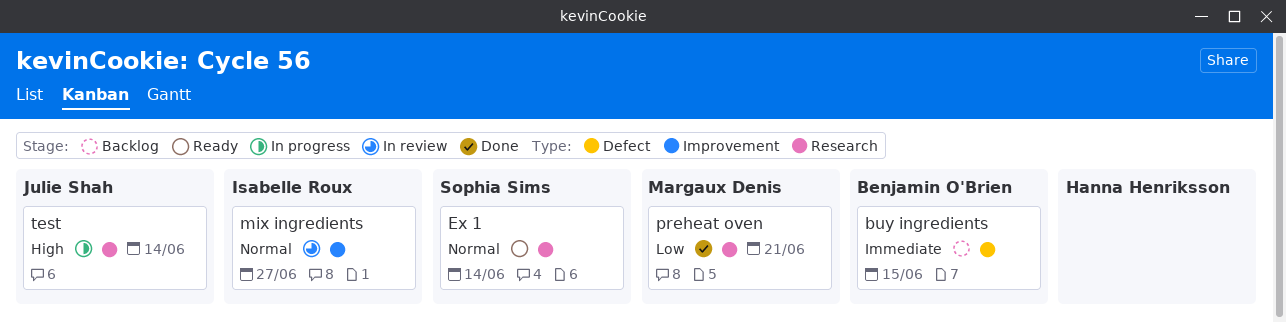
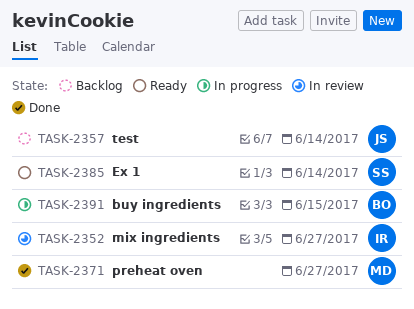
buy ingredients, status: Backlog -> In progress
preheat oven, due: Jun 21 -> Jun 27
test, status: In progress -> Backlog

